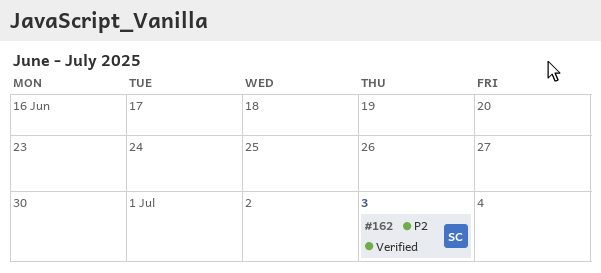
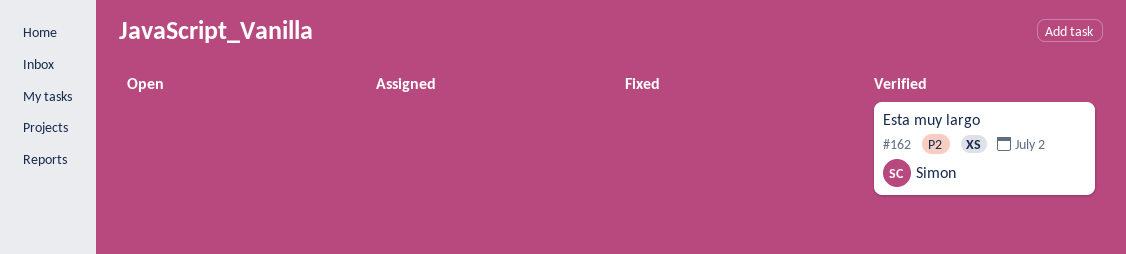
#162, due: Jul 3 -> Jul 2

